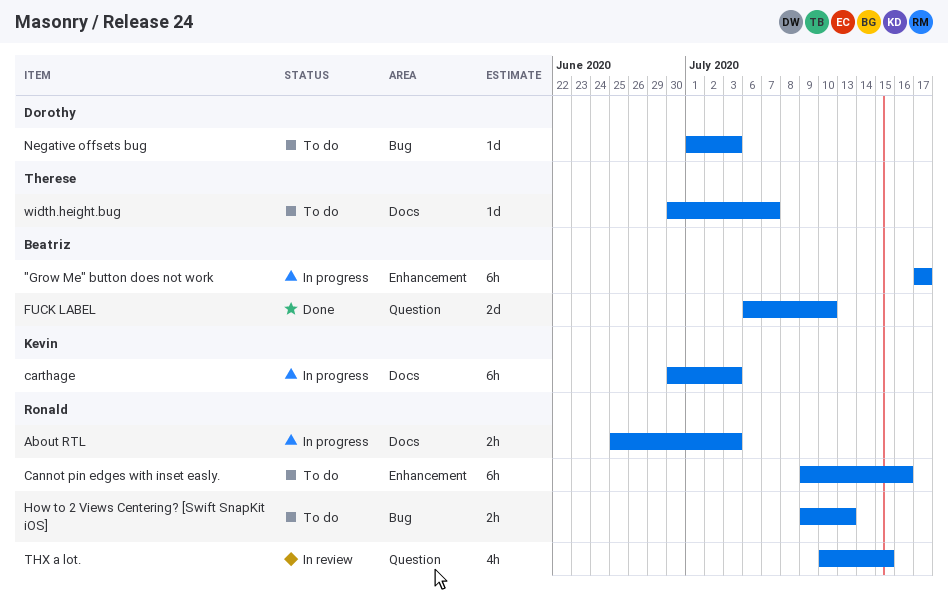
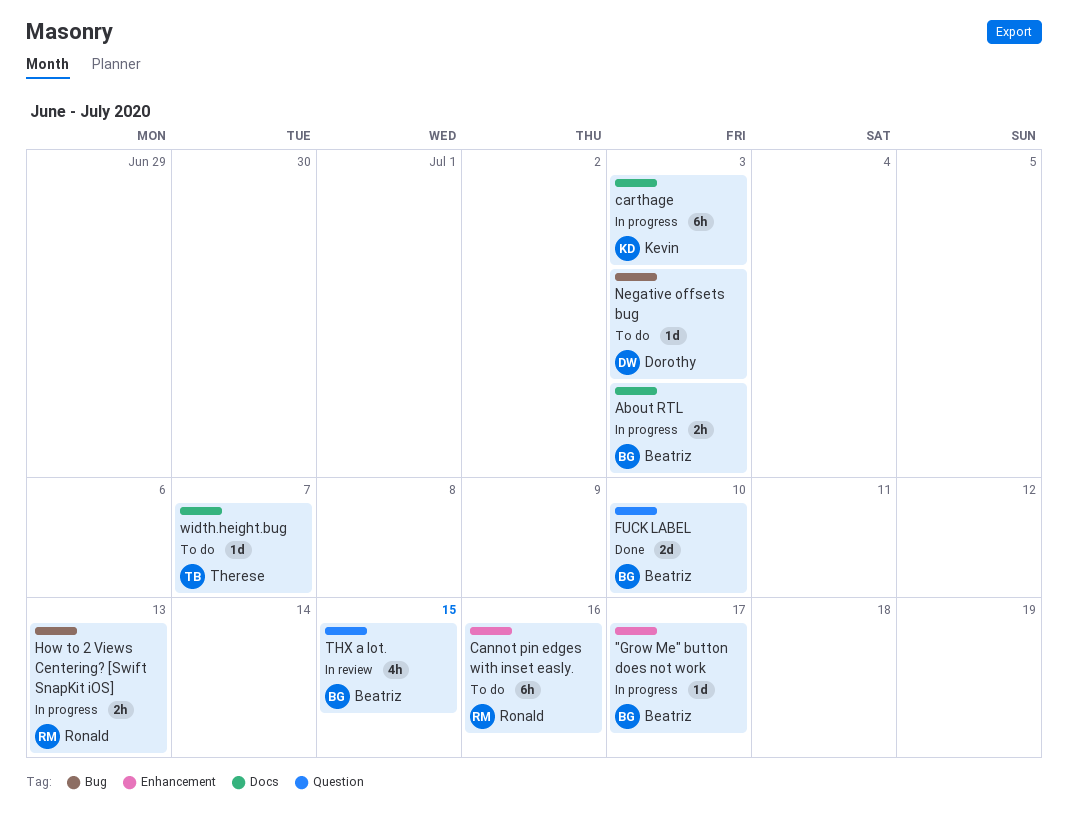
"Grow Me" button does not work, estimate: 6h -> 1d
About RTL, owner: Ronald -> Beatriz
How to 2 Views Centering? [Swift SnapKit iOS], status: To do -> In progress
THX a lot., owner: Ronald -> Beatriz

